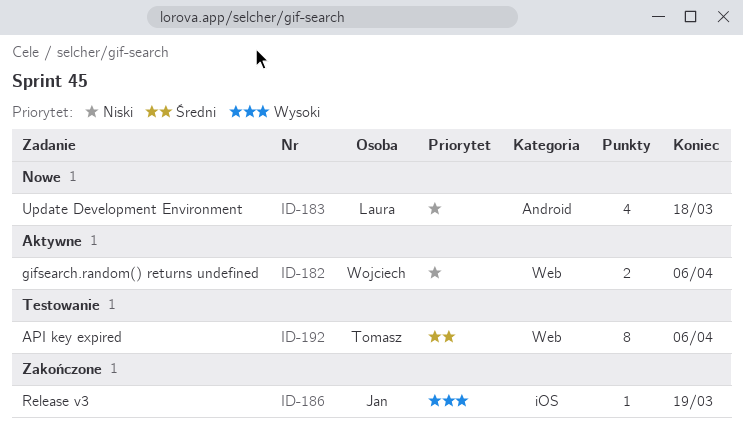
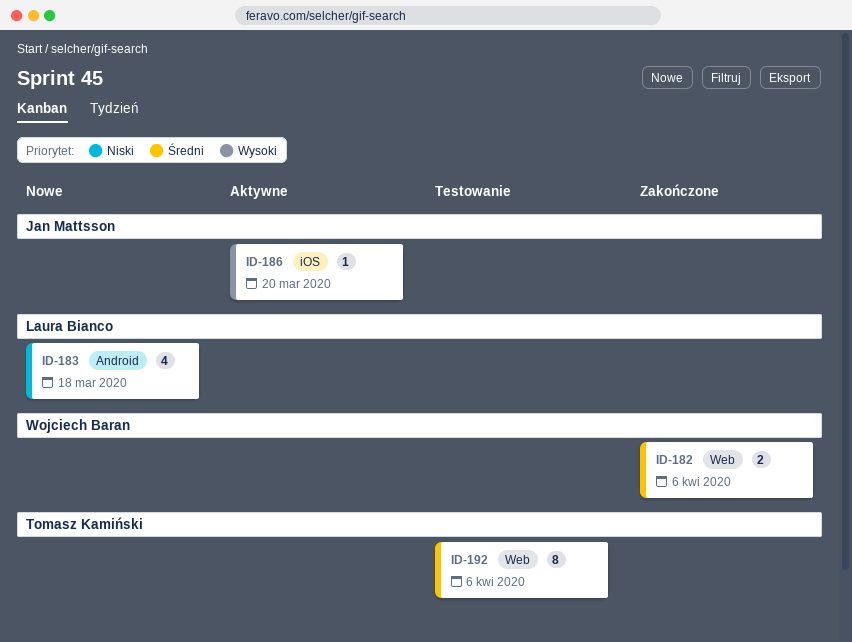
ID-182, status: Aktywne -> Zakończone
ID-182, priority: Niski -> Średni
ID-186, status: Zakończone -> Aktywne
ID-186, due: Mar 19 -> Mar 20

